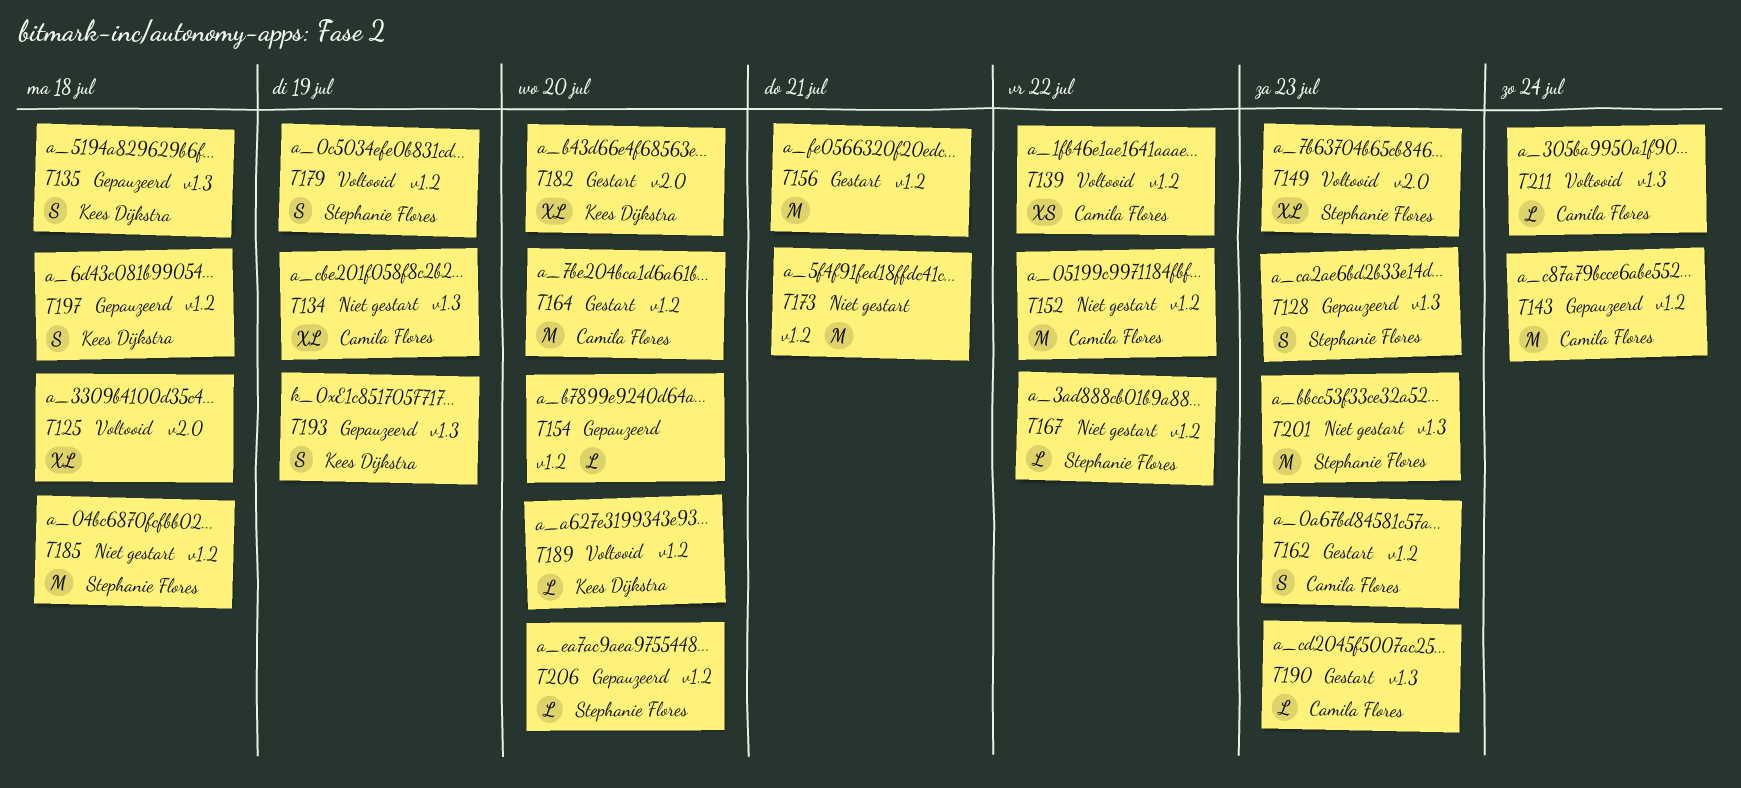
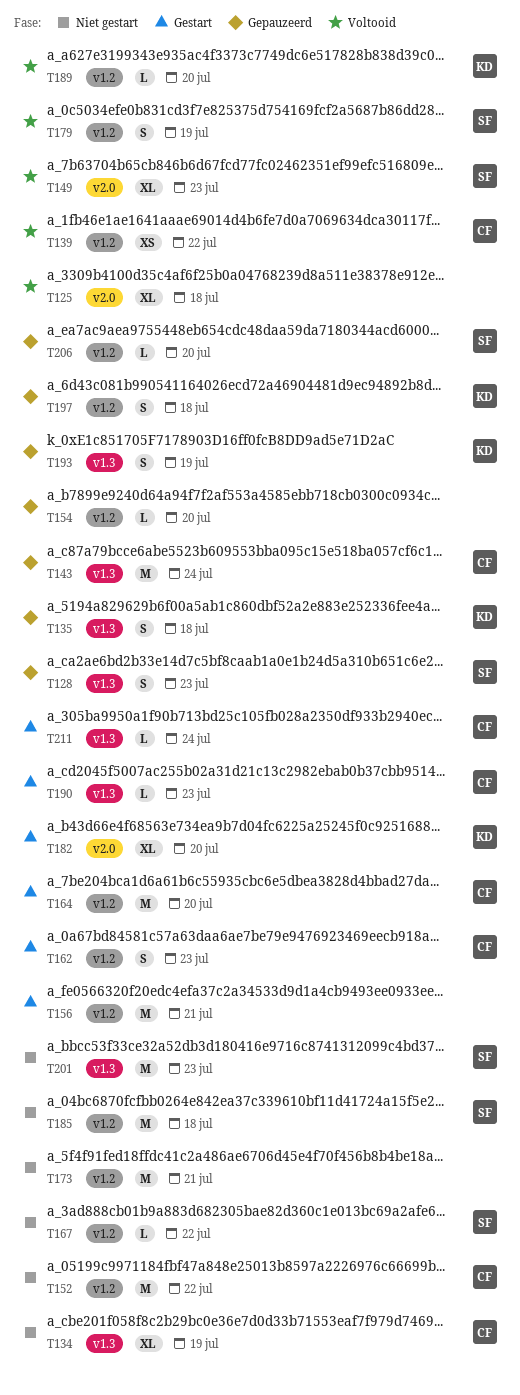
T143, label: v1.2 -> v1.3
T211, status: Voltooid -> Gestart

